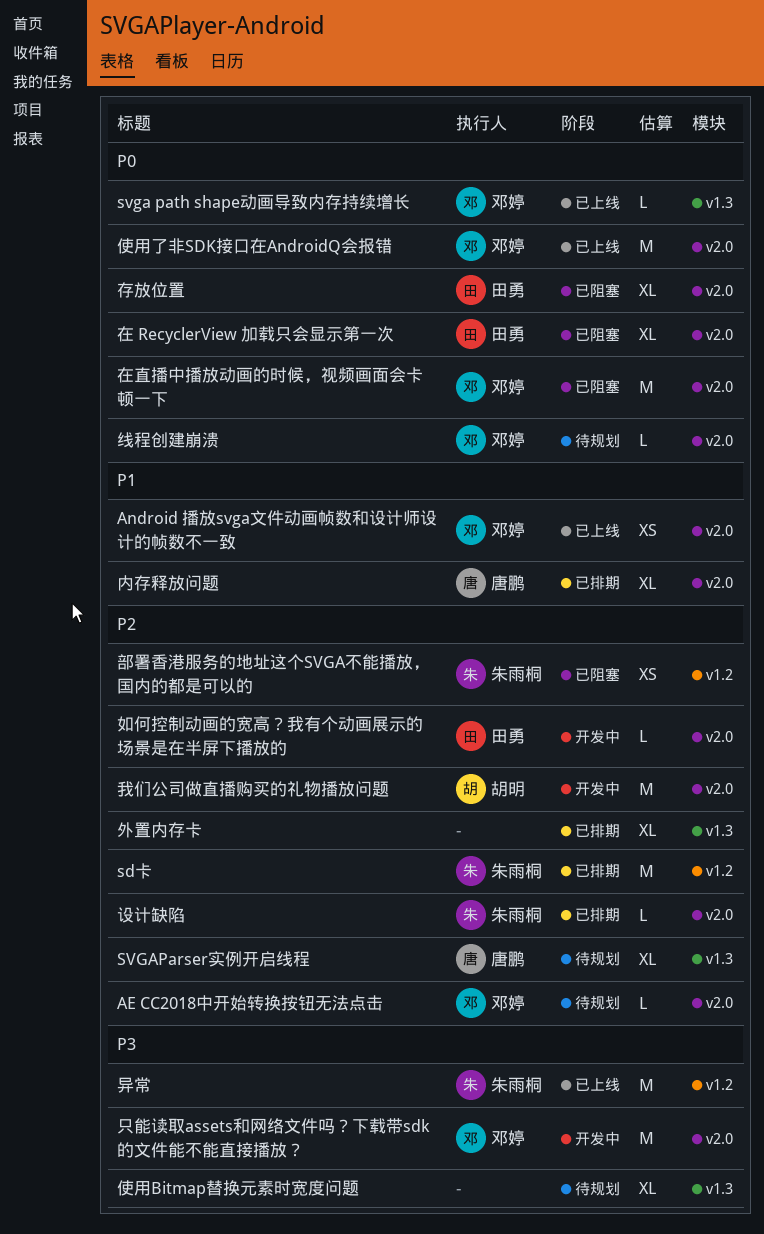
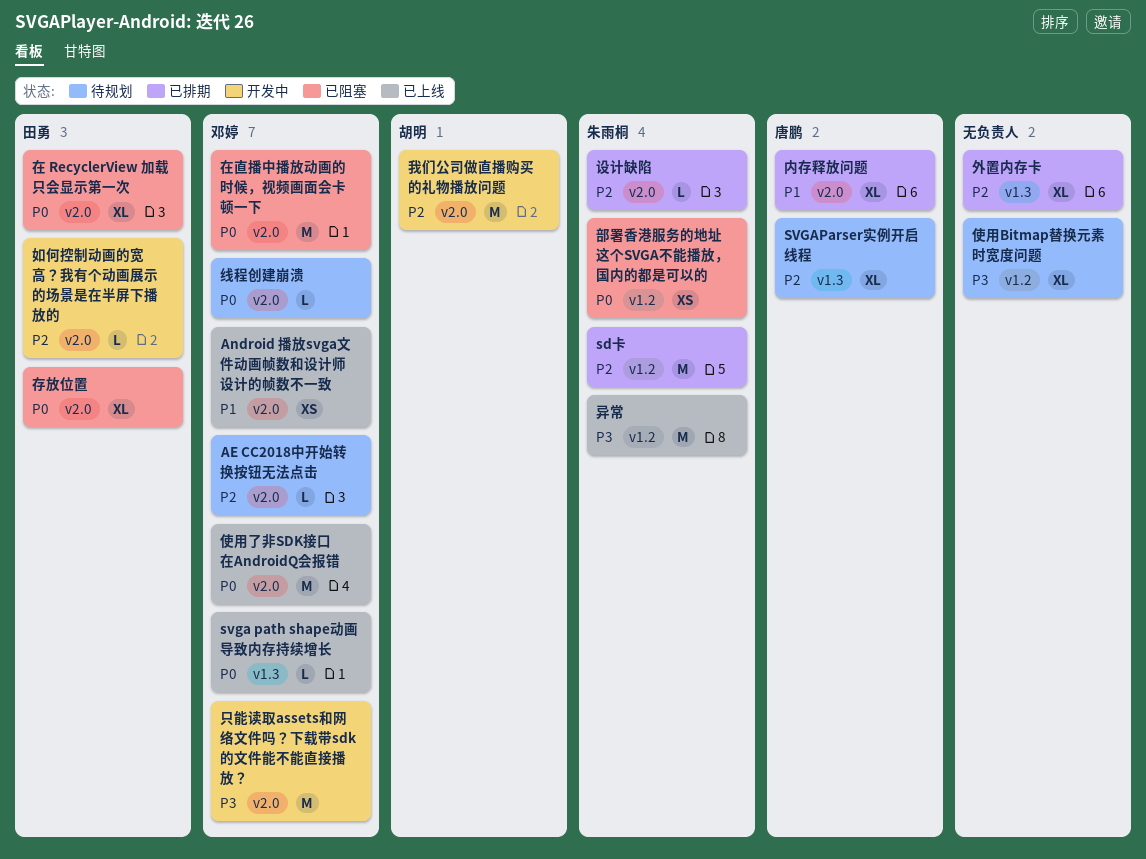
使用Bitmap替换元素时宽度问题, label: v1.3 -> v1.2
部署香港服务的地址这个SVGA不能播放，国内的都是可以的, priority: P2 -> P0

